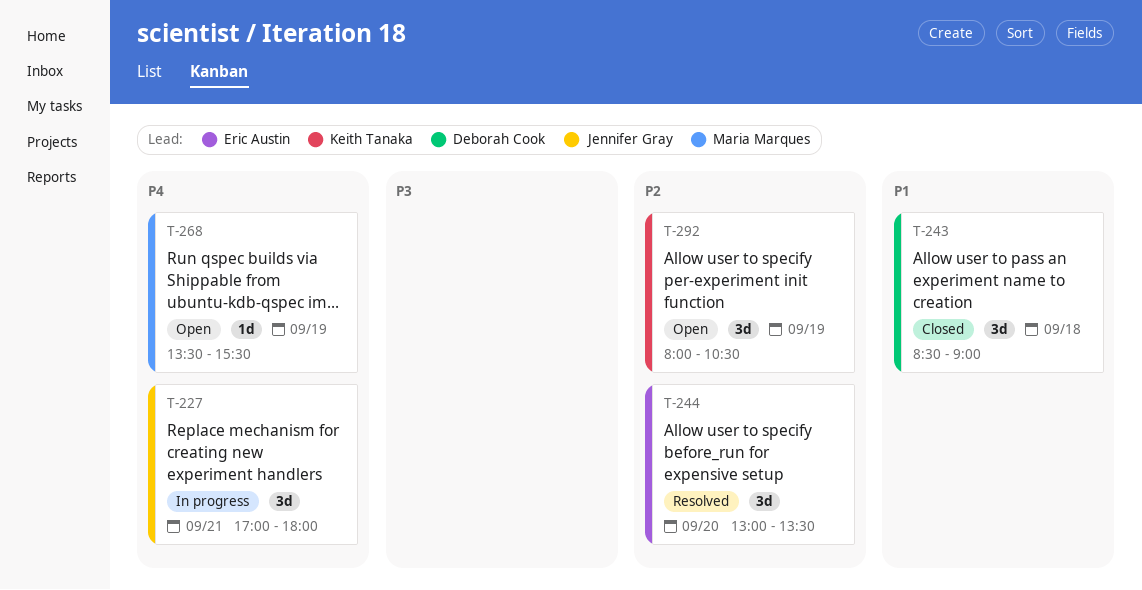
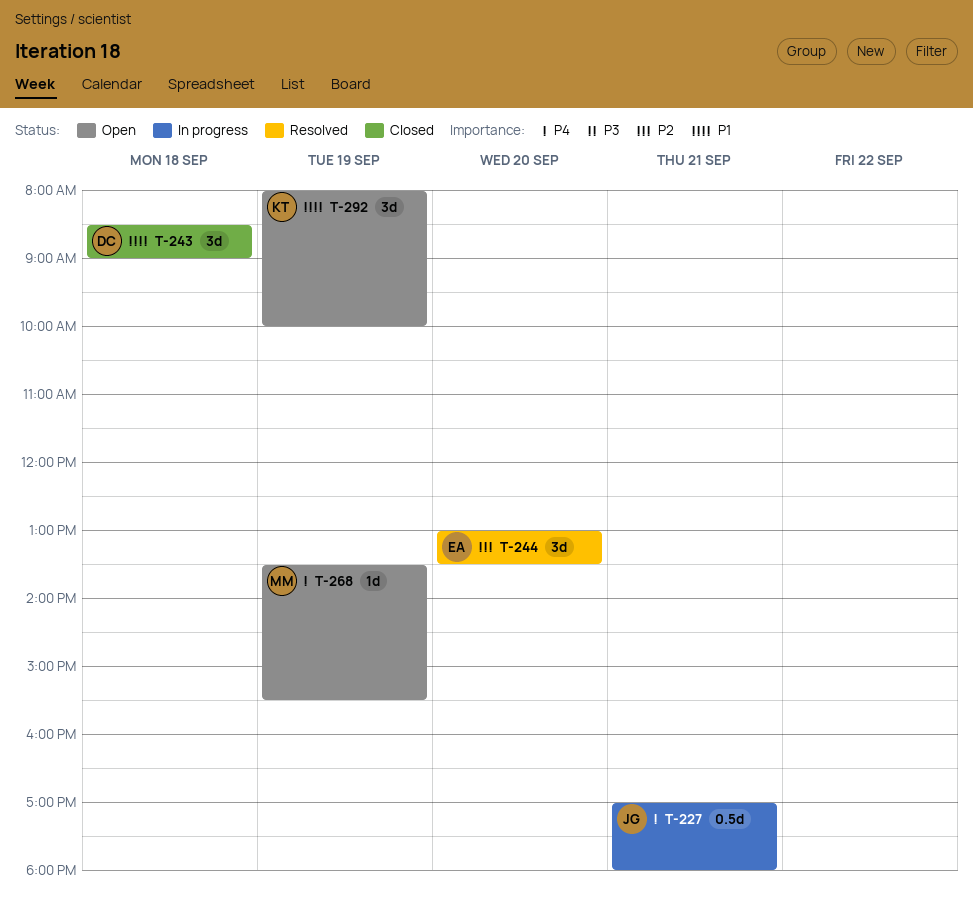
T-227, estimate: 3d -> 0.5d
T-292, priority: P2 -> P1
T-292, ends: 10:30 -> 10:00

